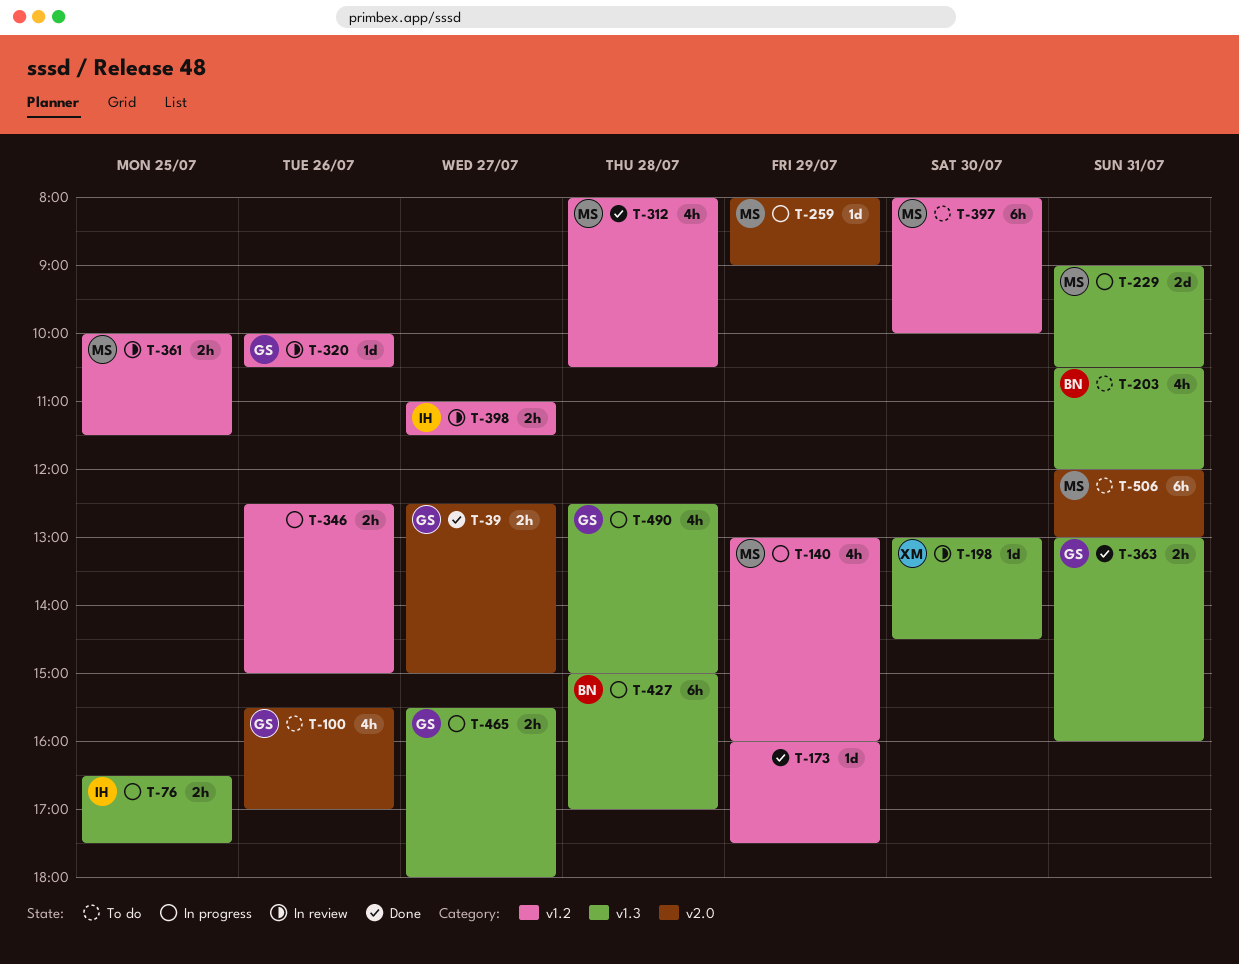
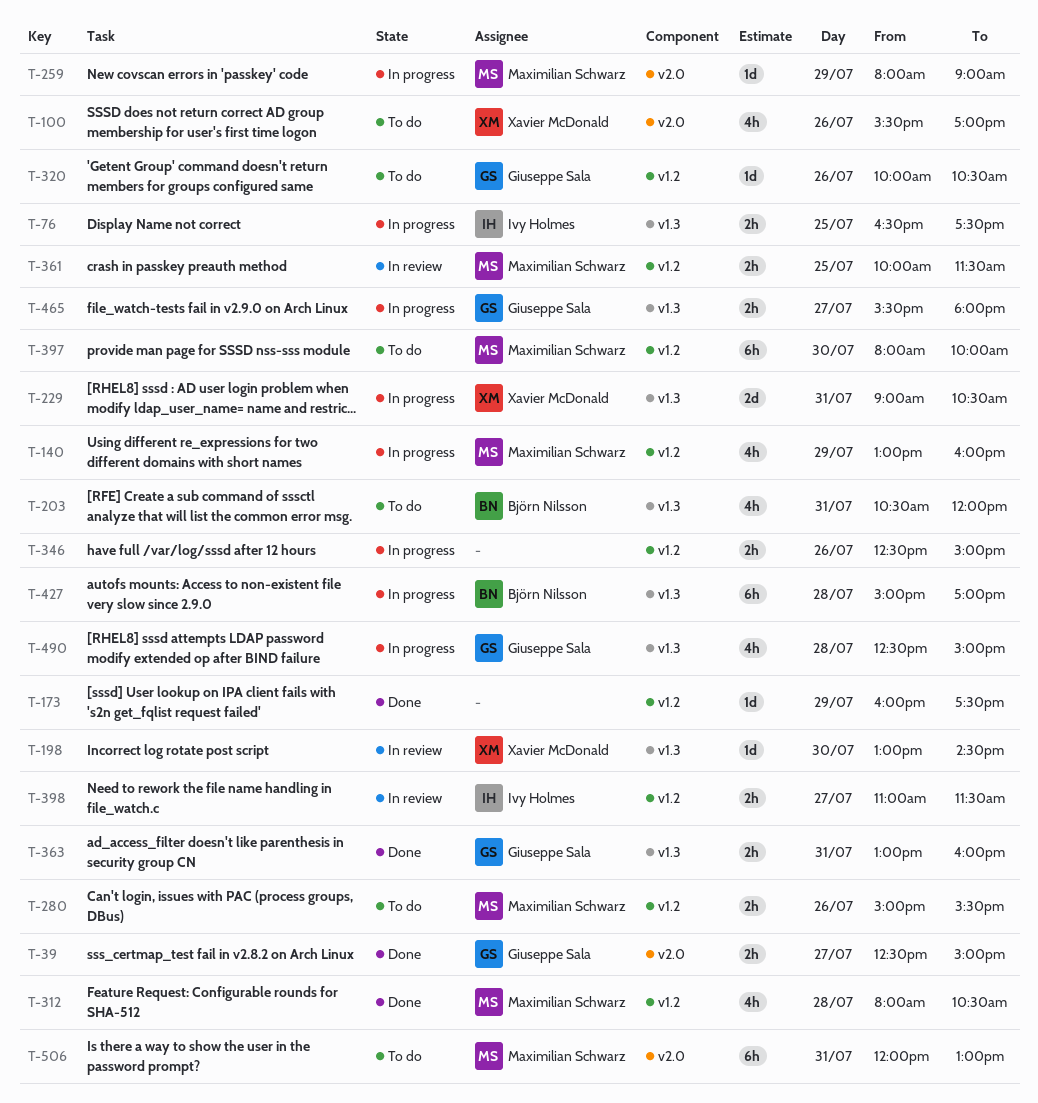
T-100, owner: Giuseppe Sala -> Xavier McDonald
T-229, owner: Maximilian Schwarz -> Xavier McDonald
T-280: none -> present
T-320, status: In review -> To do

